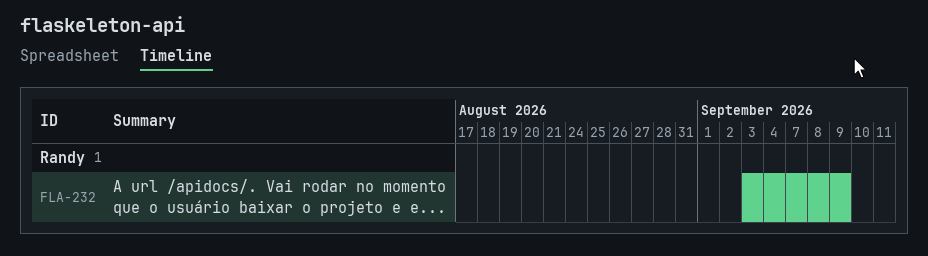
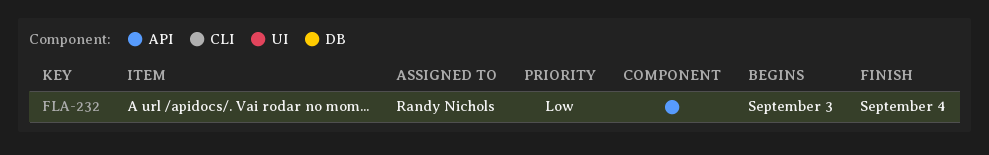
FLA-232, due: Sep 9 -> Sep 4

